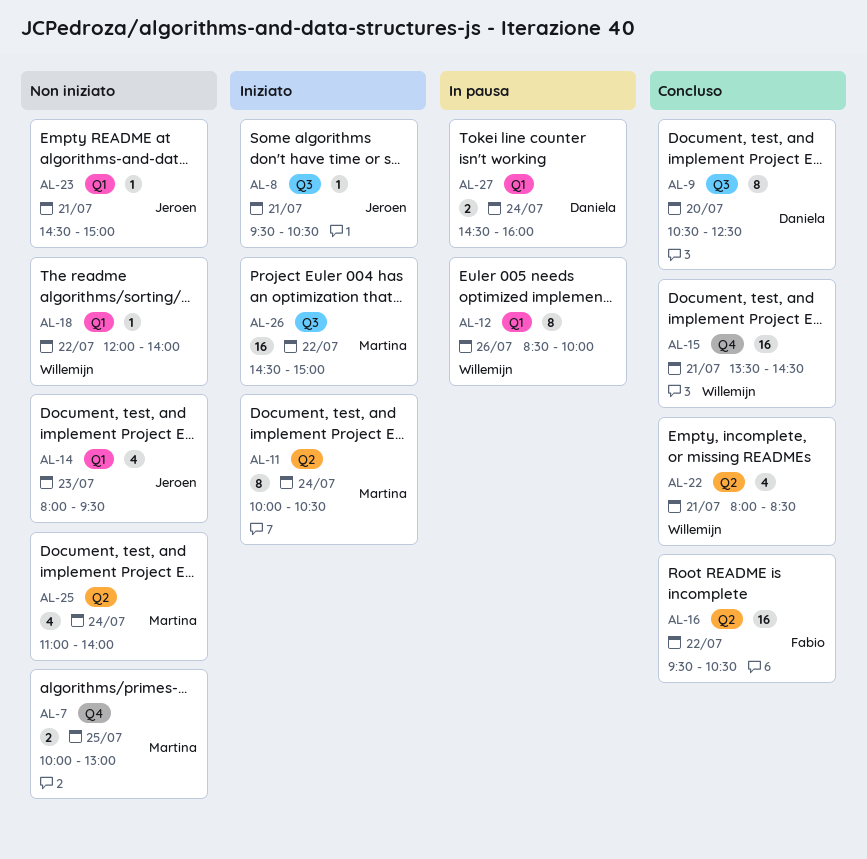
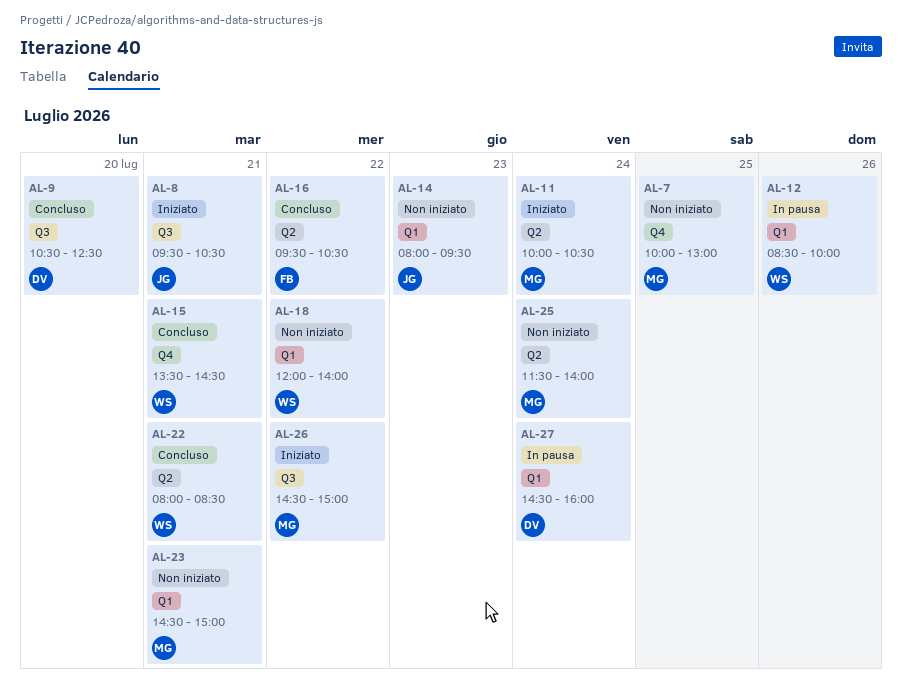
AL-23, owner: Jeroen -> Martina
AL-25, begins: 11:00 -> 11:30

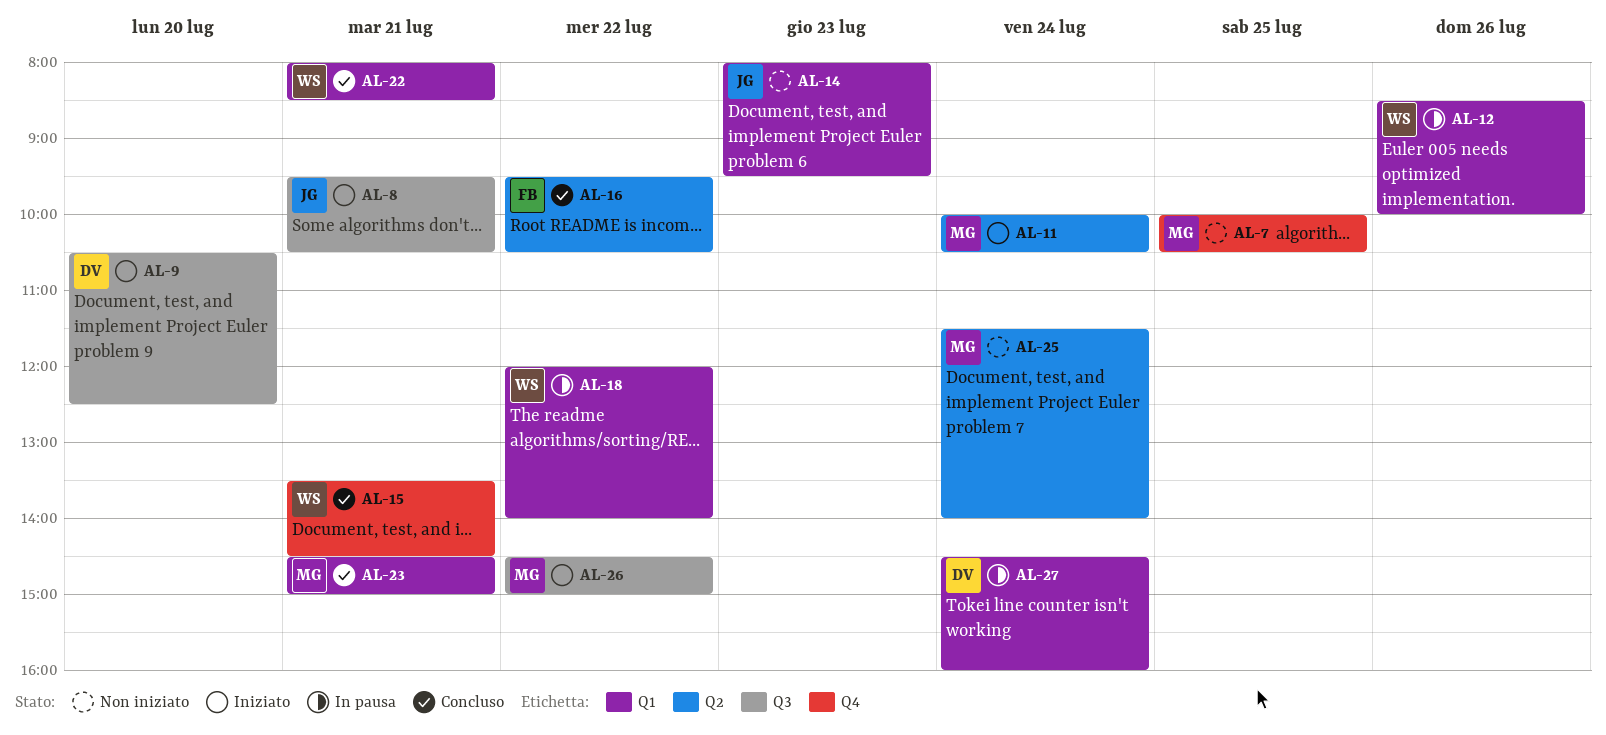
AL-7, ends: 13:00 -> 10:30
AL-9, status: Concluso -> Iniziato
AL-18, status: Non iniziato -> In pausa
AL-22, label: Q2 -> Q1
AL-23, status: Non iniziato -> Concluso

